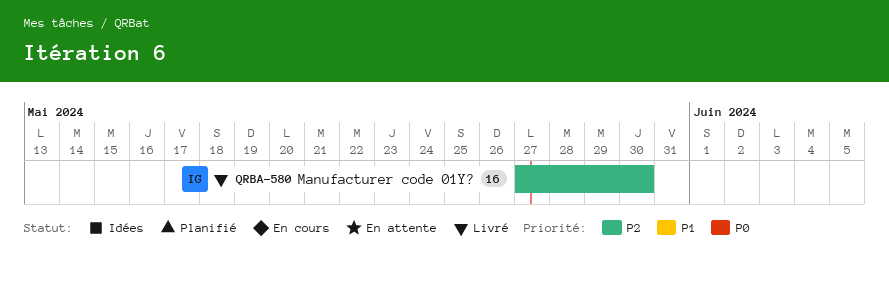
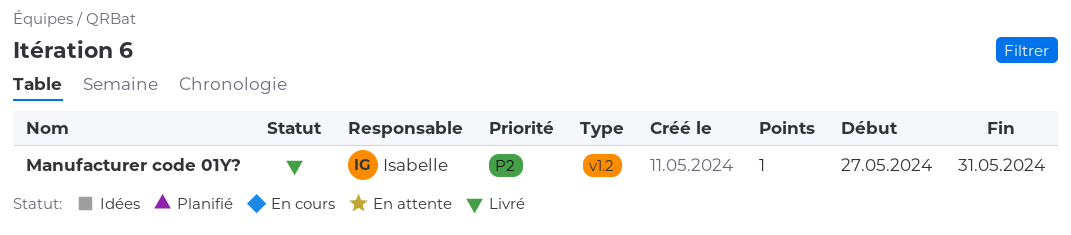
Manufacturer code 01Y?, estimate: 16 -> 1
Manufacturer code 01Y?, due: May 30 -> May 31

